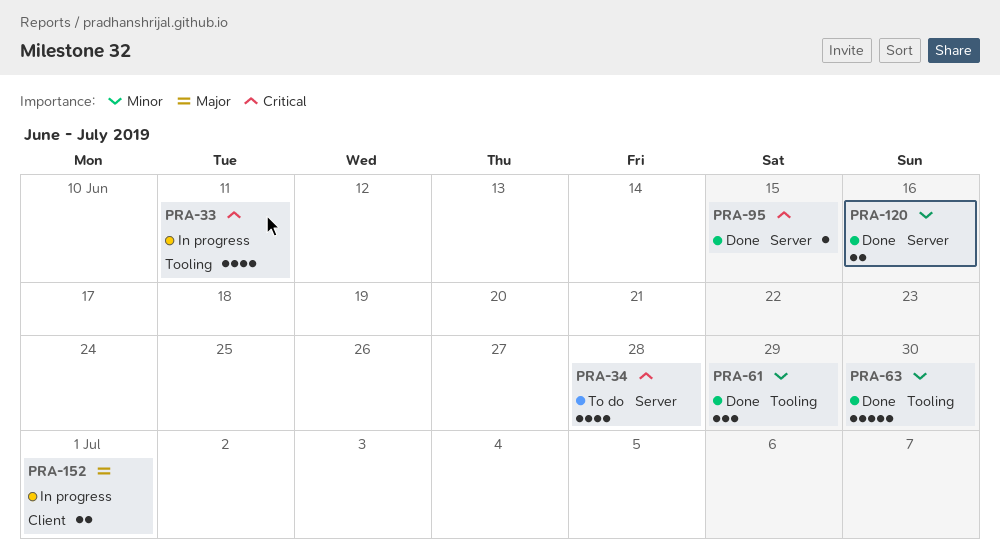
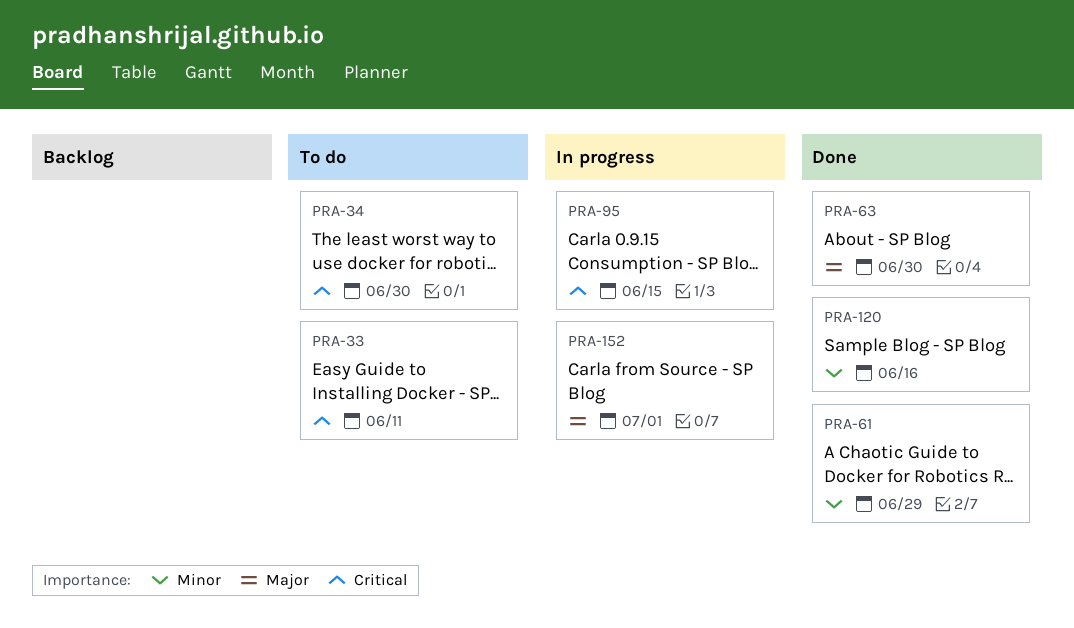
PRA-33, status: In progress -> To do
PRA-34, due: Jun 28 -> Jun 30
PRA-63, priority: Minor -> Major
PRA-95, status: Done -> In progress

